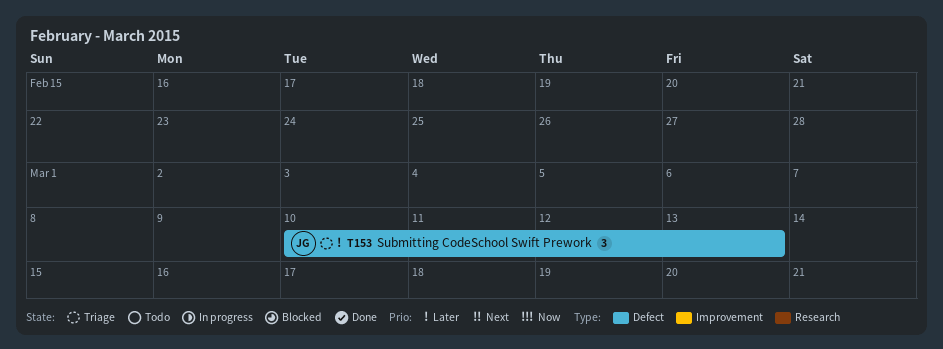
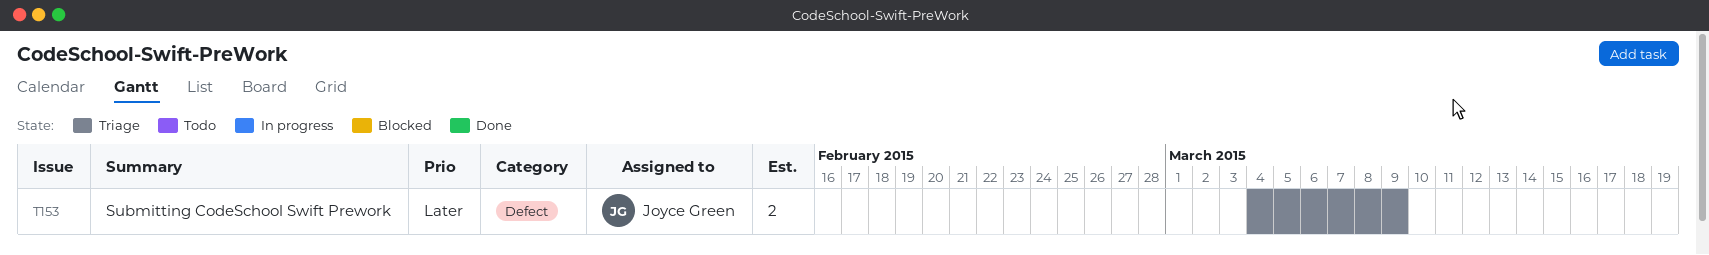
T153, estimate: 3 -> 2
T153, start: Mar 10 -> Mar 4
T153, due: Mar 13 -> Mar 9

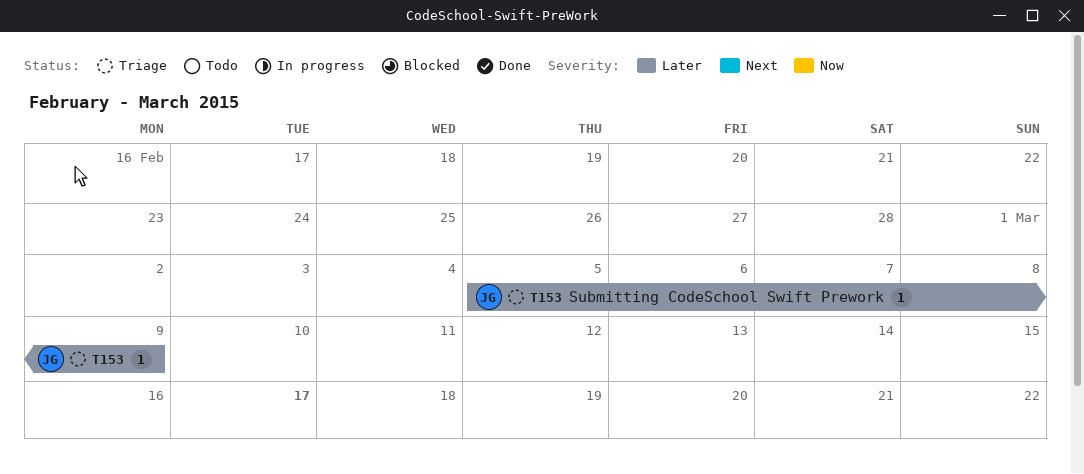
T153, estimate: 2 -> 1
T153, start: Mar 4 -> Mar 5

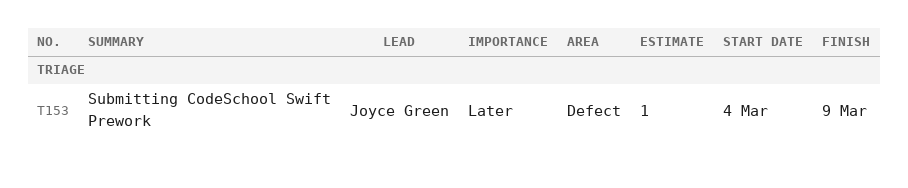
T153, start: Mar 5 -> Mar 4

